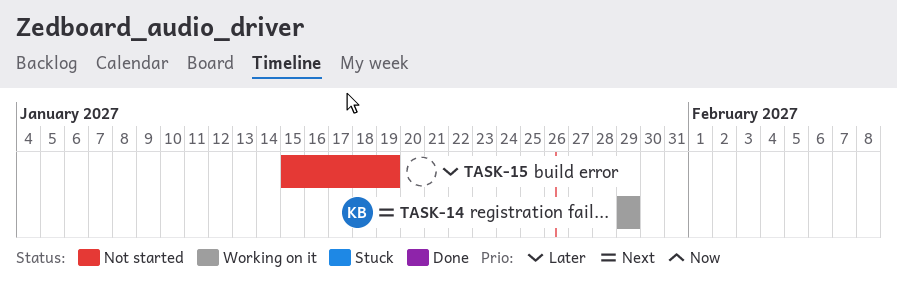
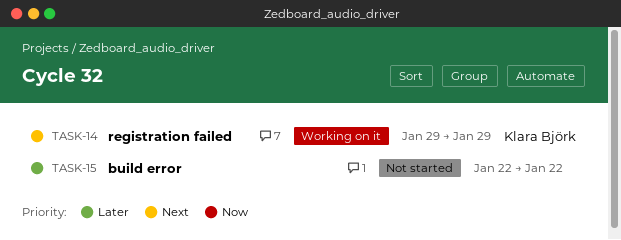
TASK-15, start: Jan 15 -> Jan 22
TASK-15, due: Jan 19 -> Jan 22

